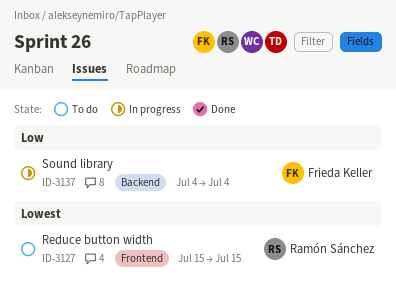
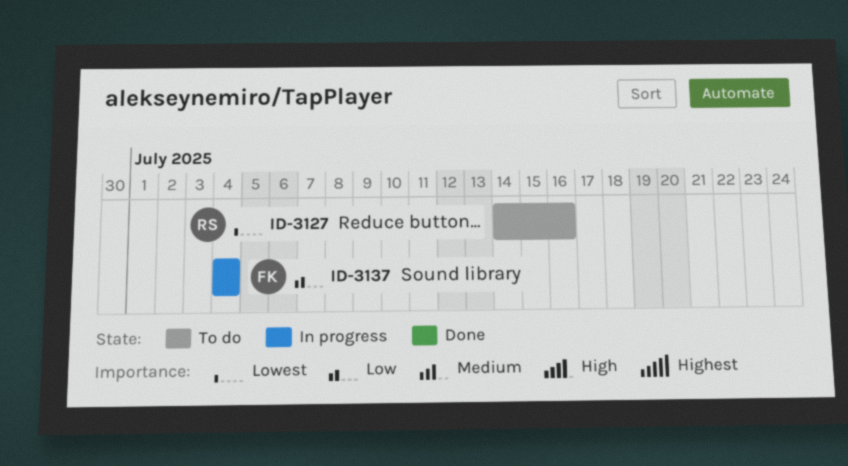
ID-3127, start: Jul 15 -> Jul 14
ID-3127, due: Jul 15 -> Jul 16

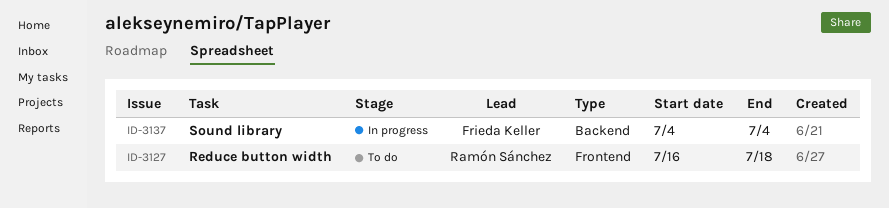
ID-3127, start: Jul 14 -> Jul 16
ID-3127, due: Jul 16 -> Jul 18

